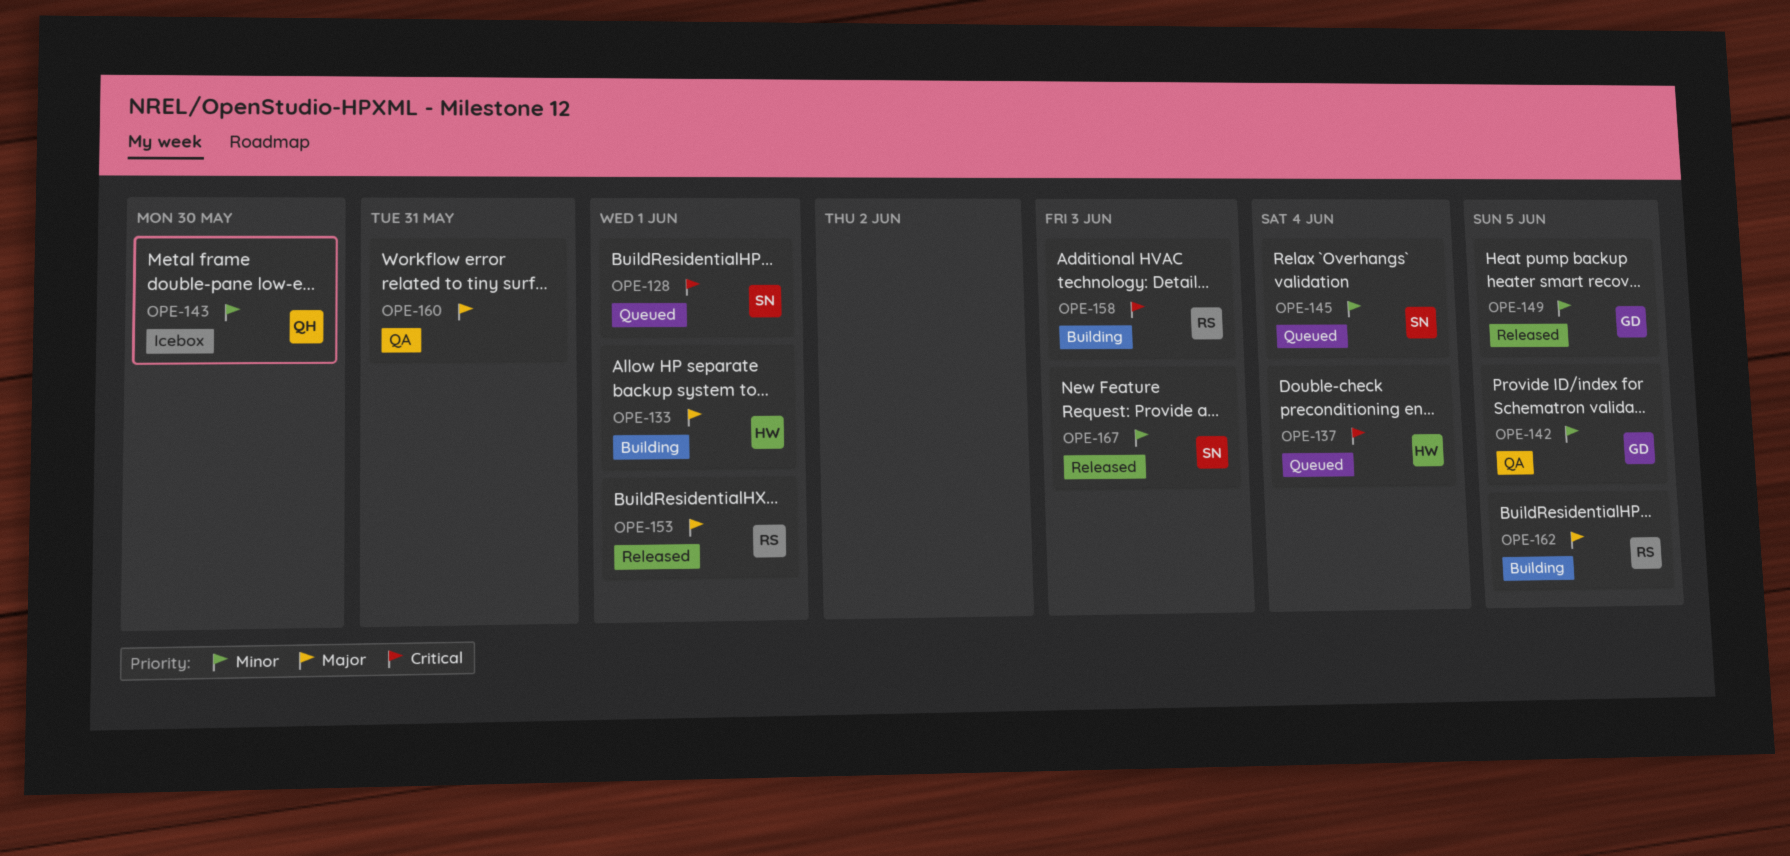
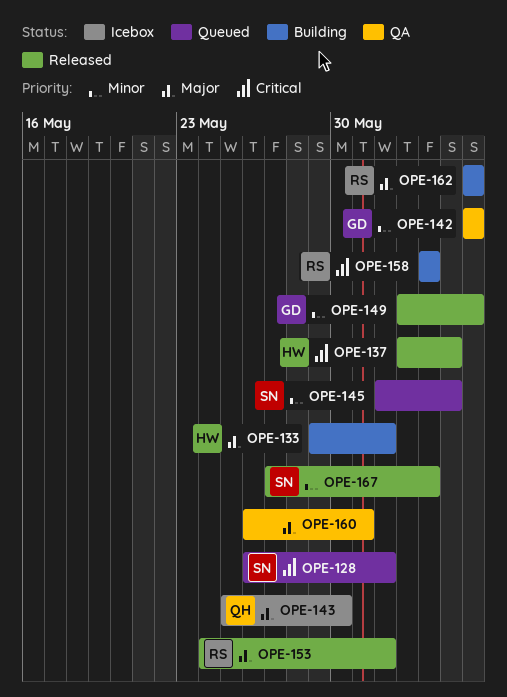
OPE-137, status: Queued -> Released
OPE-143, priority: Minor -> Major

